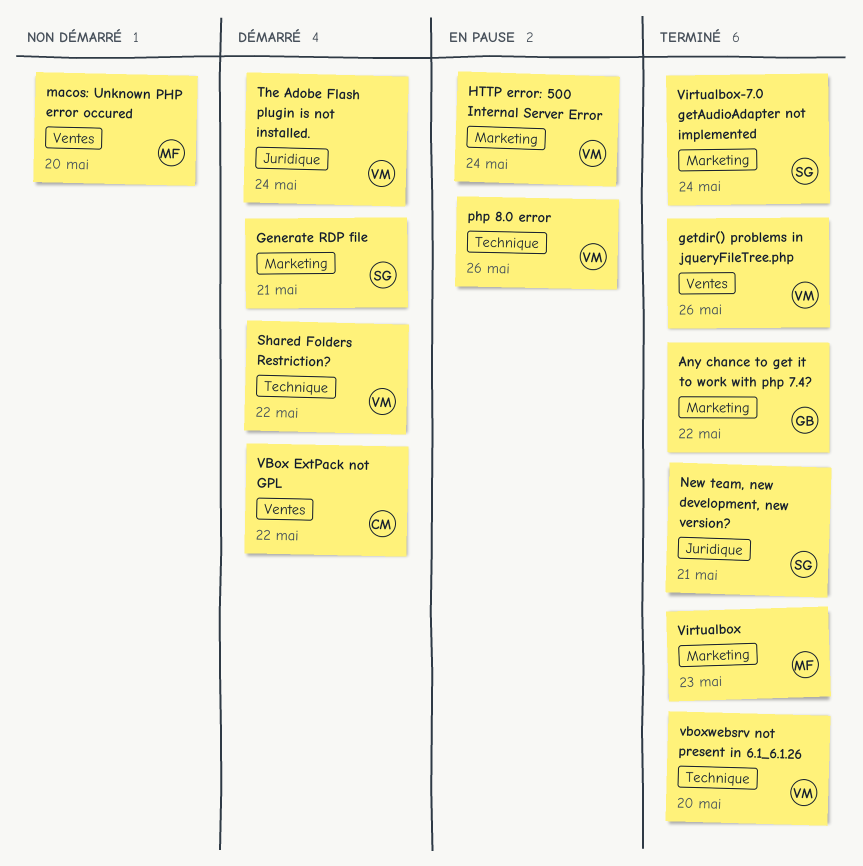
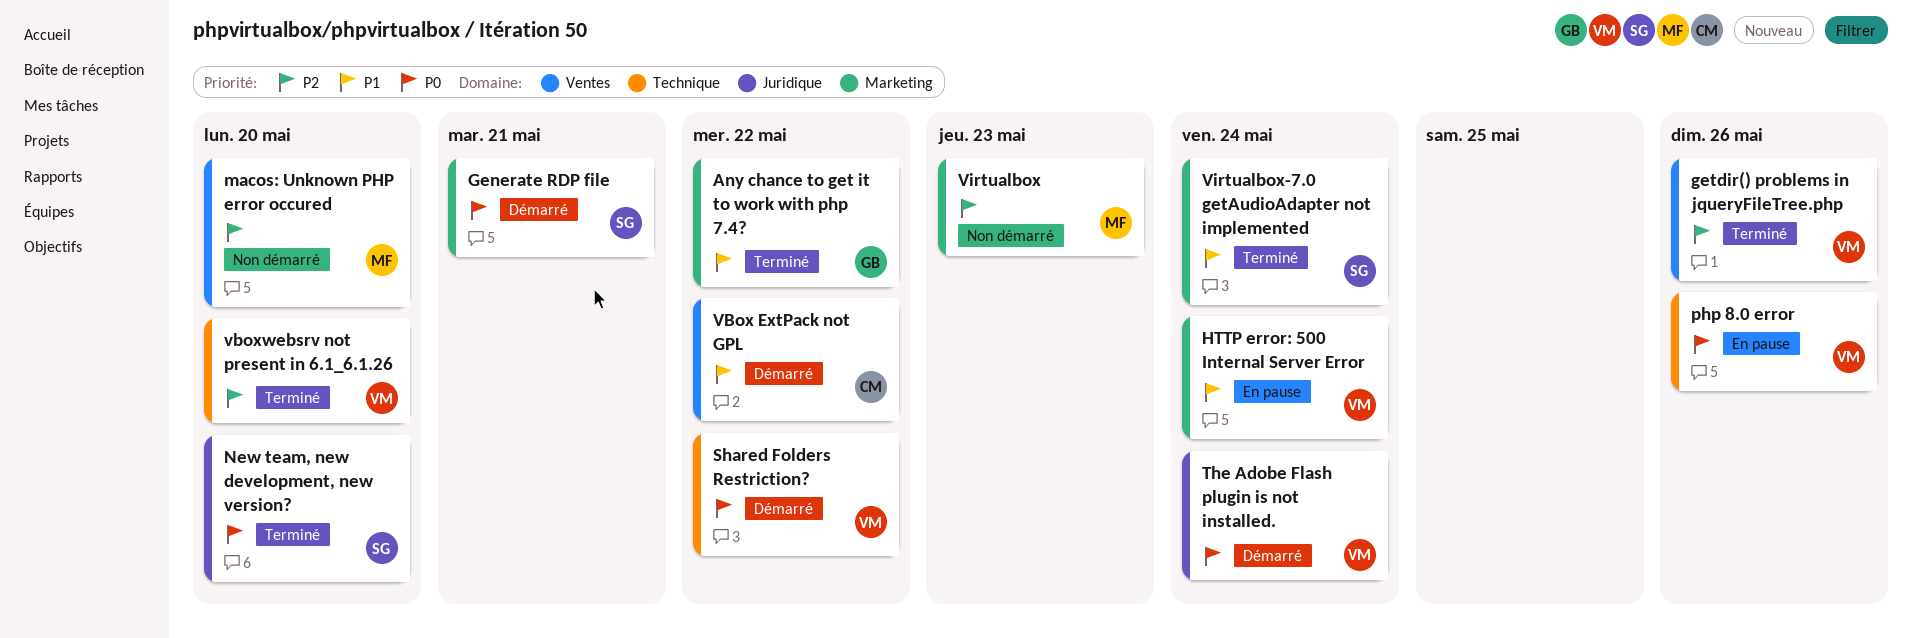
New team, new development, new version?, due: May 21 -> May 20
Virtualbox, status: Terminé -> Non démarré

